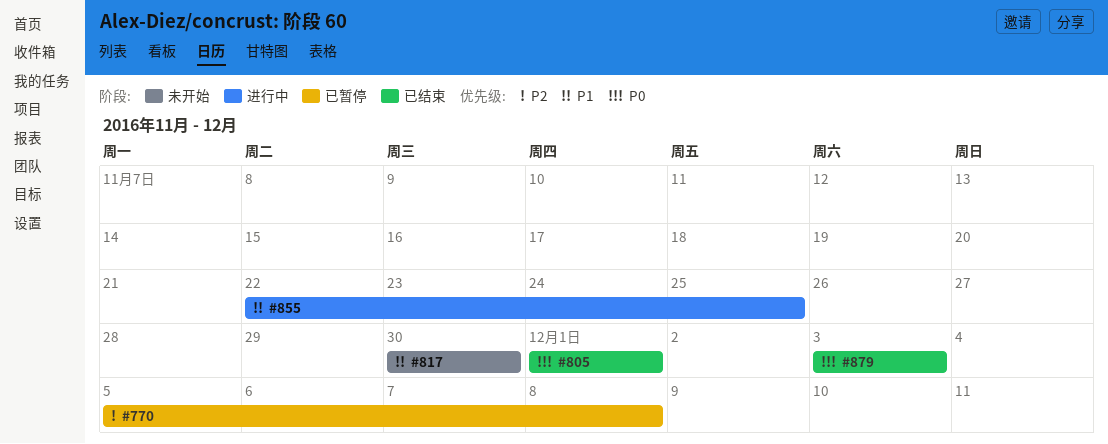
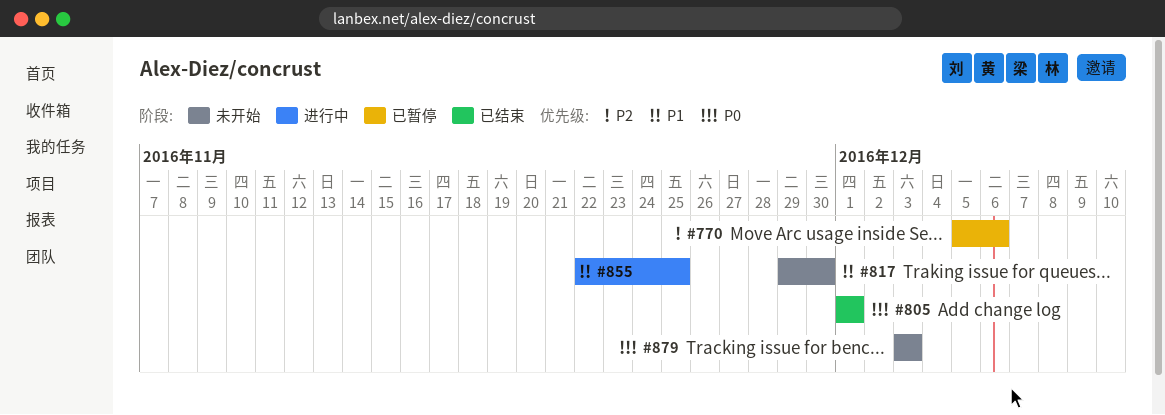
#770, due: Dec 8 -> Dec 6
#817, start: Nov 30 -> Nov 29
#879, status: 已结束 -> 未开始

